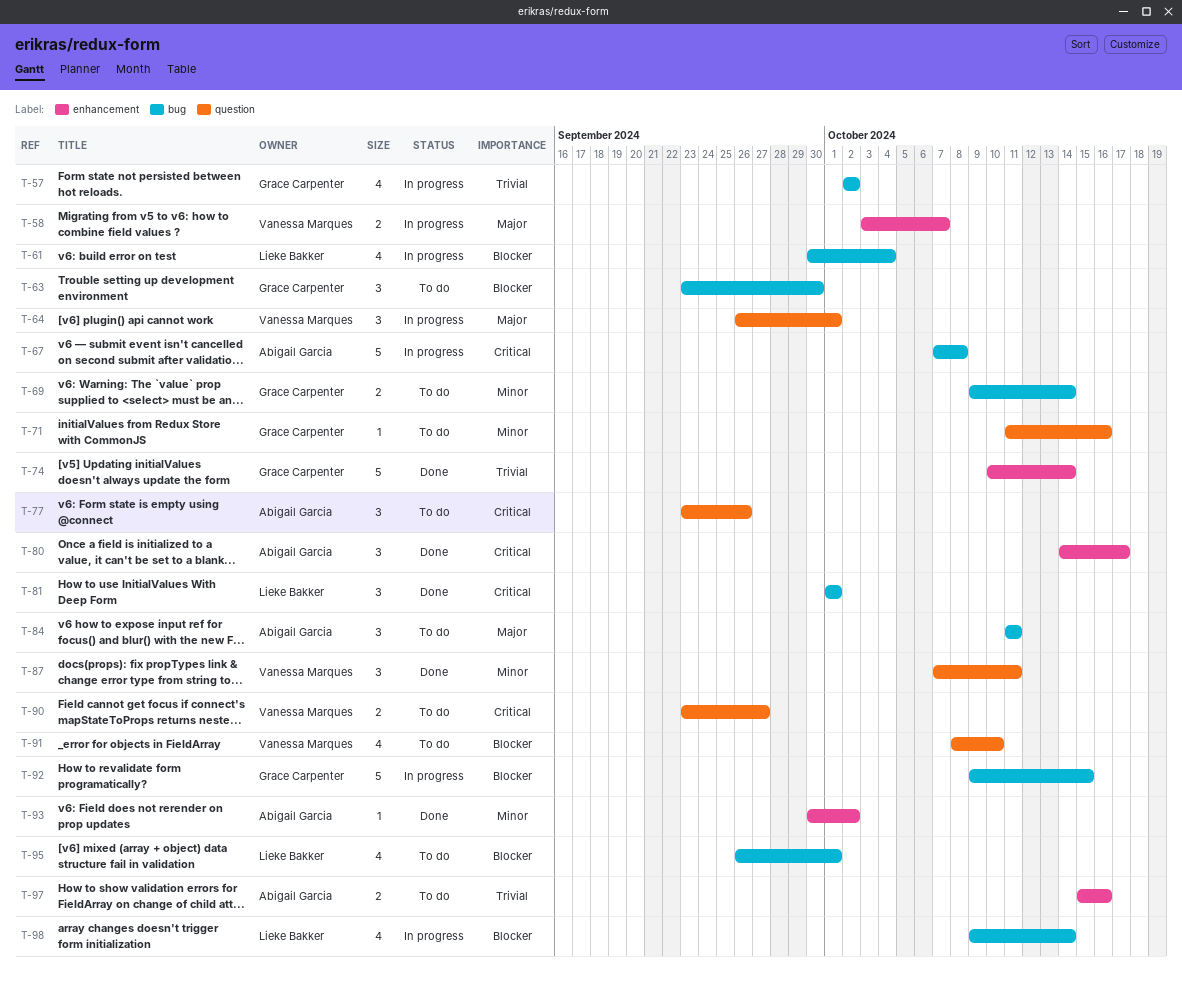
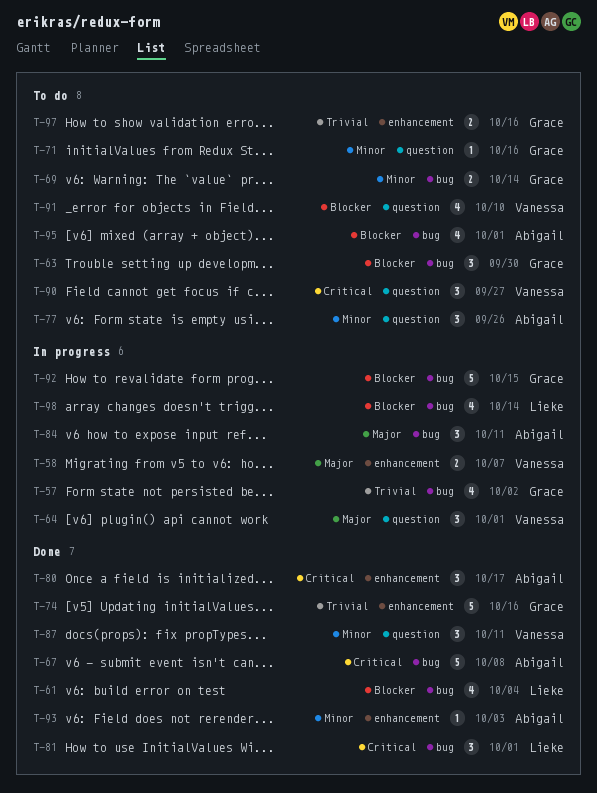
T-61, status: In progress -> Done
T-67, status: In progress -> Done
T-74, due: Oct 14 -> Oct 16
T-77, priority: Critical -> Minor
T-84, status: To do -> In progress
T-90, estimate: 2 -> 3
T-93, due: Oct 2 -> Oct 3
T-95, owner: Lieke Bakker -> Abigail Garcia
T-97, owner: Abigail Garcia -> Grace Carpenter

